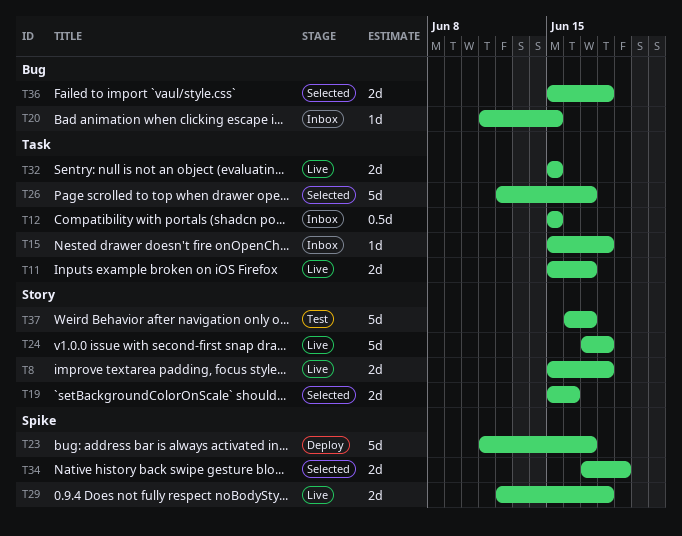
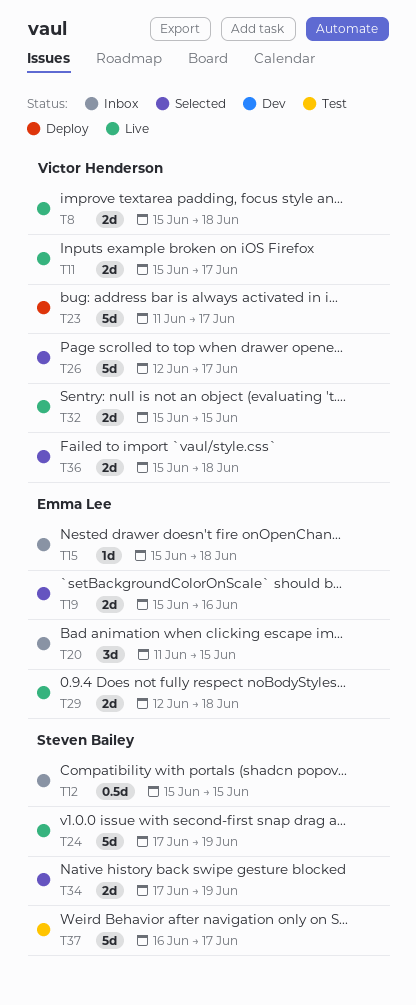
T20, estimate: 1d -> 3d
T24, due: Jun 18 -> Jun 19

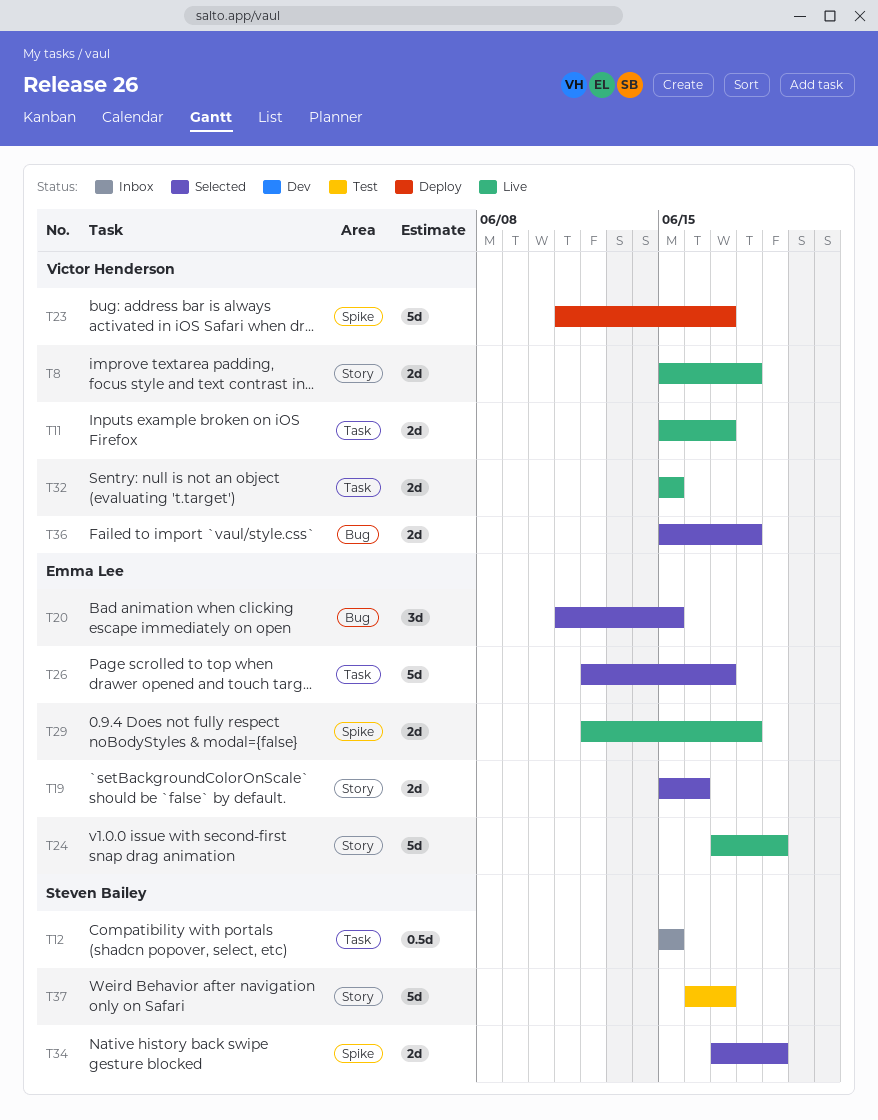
T15: present -> none
T20, status: Inbox -> Selected
T24, owner: Steven Bailey -> Emma Lee
T26, owner: Victor Henderson -> Emma Lee

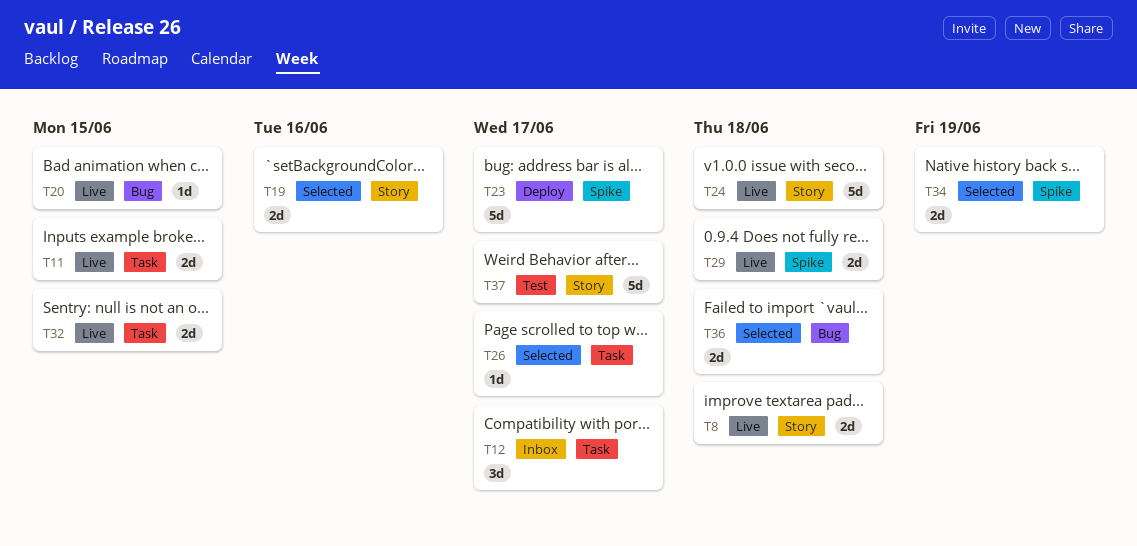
T11, due: Jun 17 -> Jun 15
T12, estimate: 0.5d -> 3d
T12, due: Jun 15 -> Jun 17
T20, status: Selected -> Live
T20, estimate: 3d -> 1d
T24, due: Jun 19 -> Jun 18
T26, estimate: 5d -> 1d

